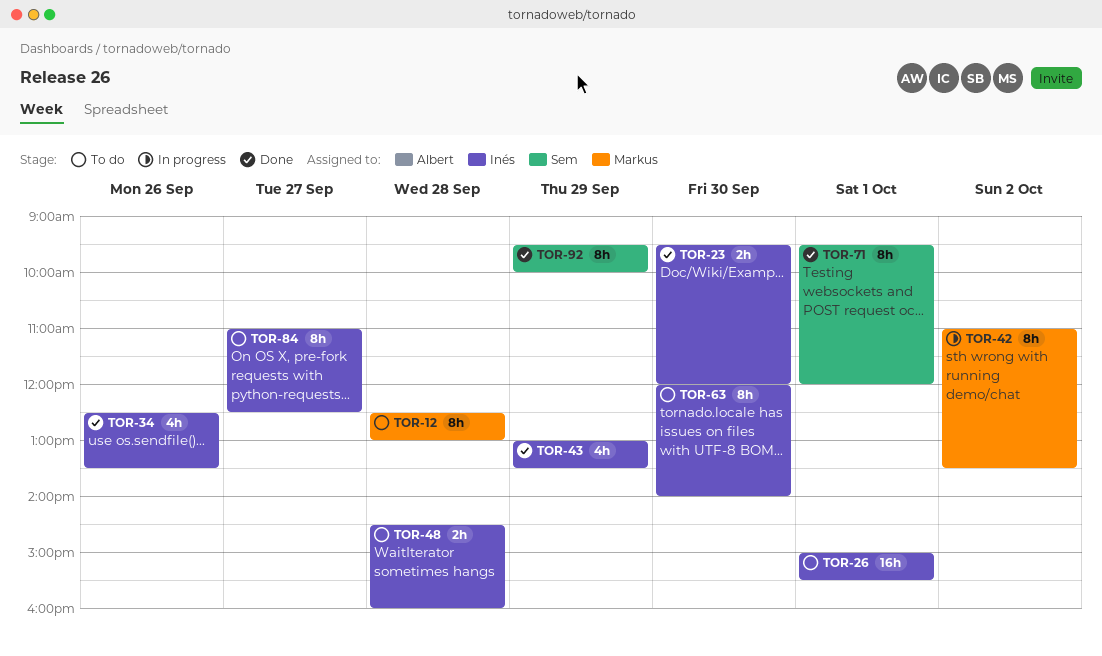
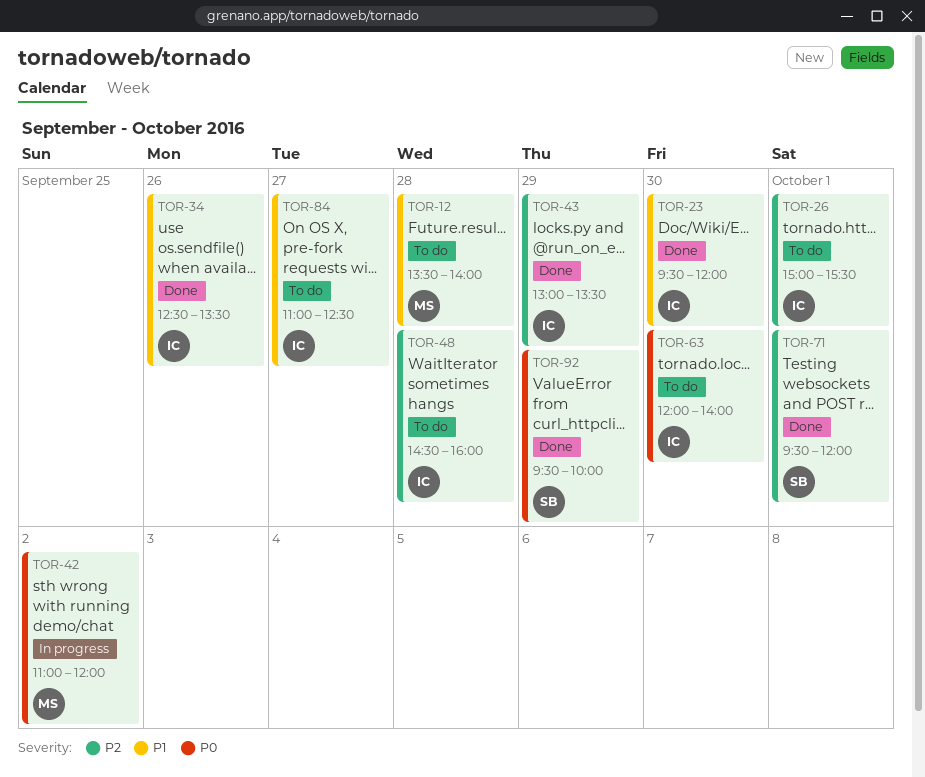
TOR-12, begins: 12:30 -> 13:30
TOR-12, ends: 13:00 -> 14:00
TOR-42, ends: 13:30 -> 12:00

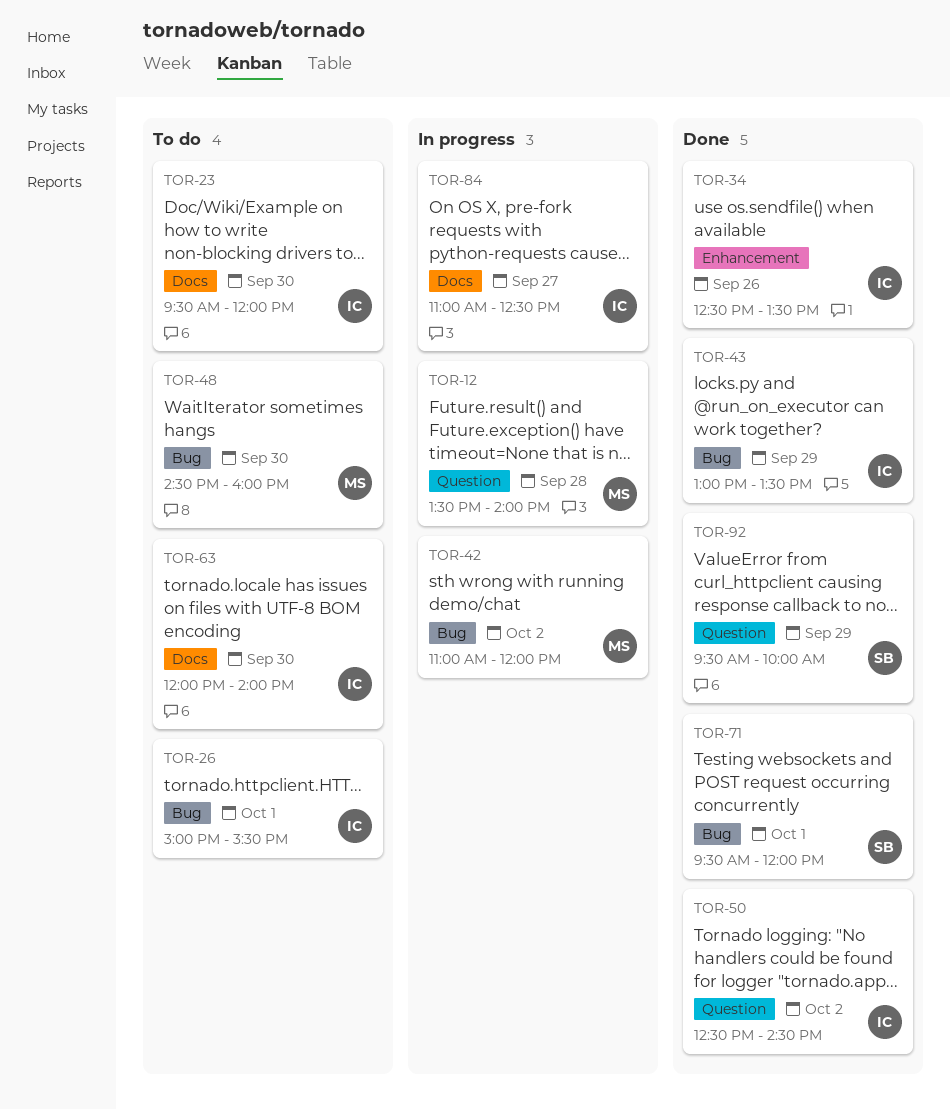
TOR-12, status: To do -> In progress
TOR-23, status: Done -> To do
TOR-48, owner: IC -> MS
TOR-48, day: Sep 28 -> Sep 30
TOR-50: none -> present
TOR-84, status: To do -> In progress

